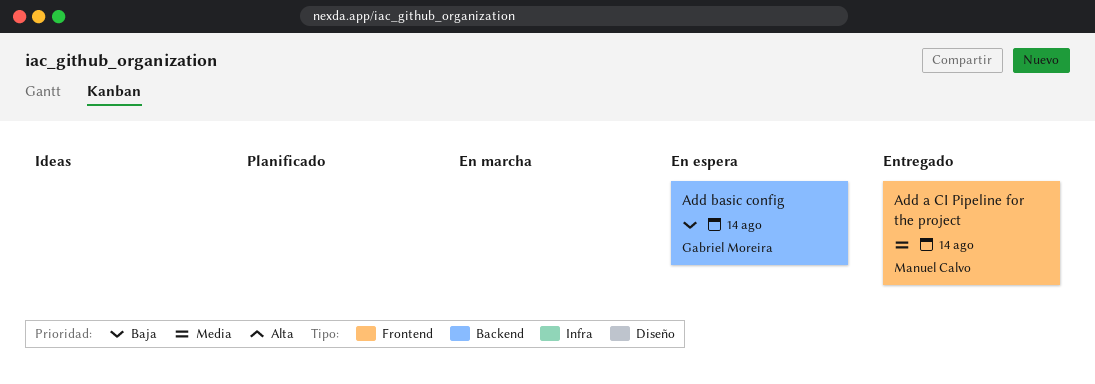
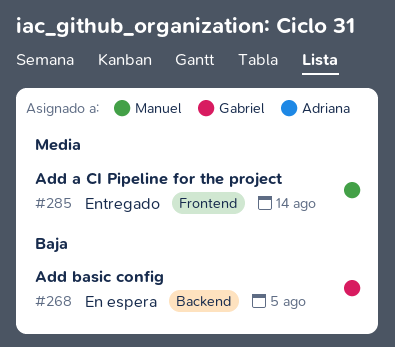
Add basic config, due: Aug 14 -> Aug 5

